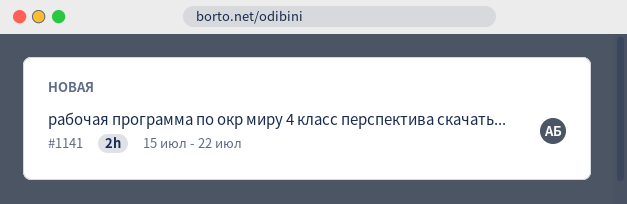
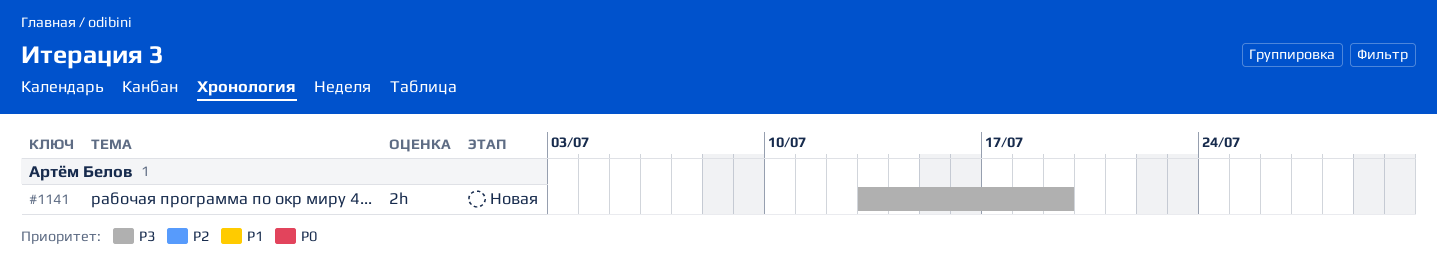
#1141, start: Jul 15 -> Jul 13
#1141, due: Jul 22 -> Jul 19

